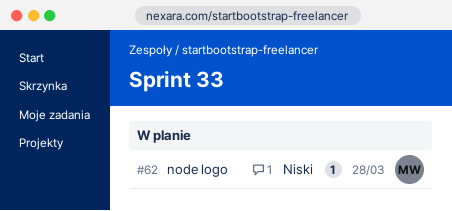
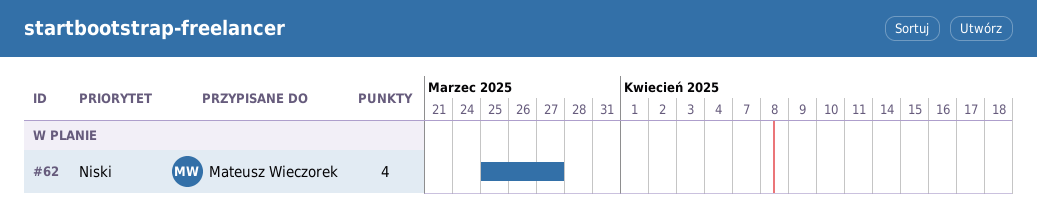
#62, estimate: 1 -> 4
#62, due: Mar 28 -> Mar 27

